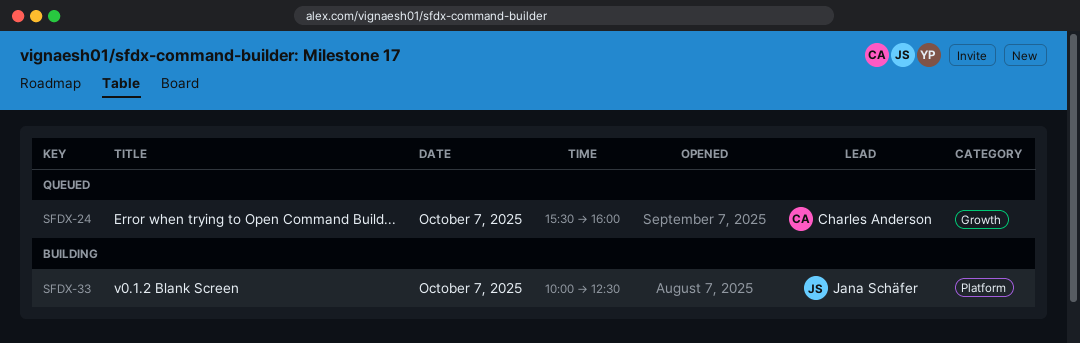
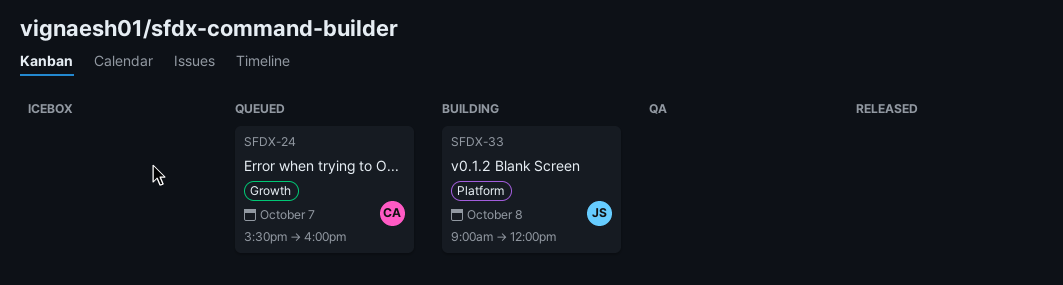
SFDX-33, day: Oct 7 -> Oct 8
SFDX-33, begins: 10:00 -> 09:00
SFDX-33, ends: 12:30 -> 12:00

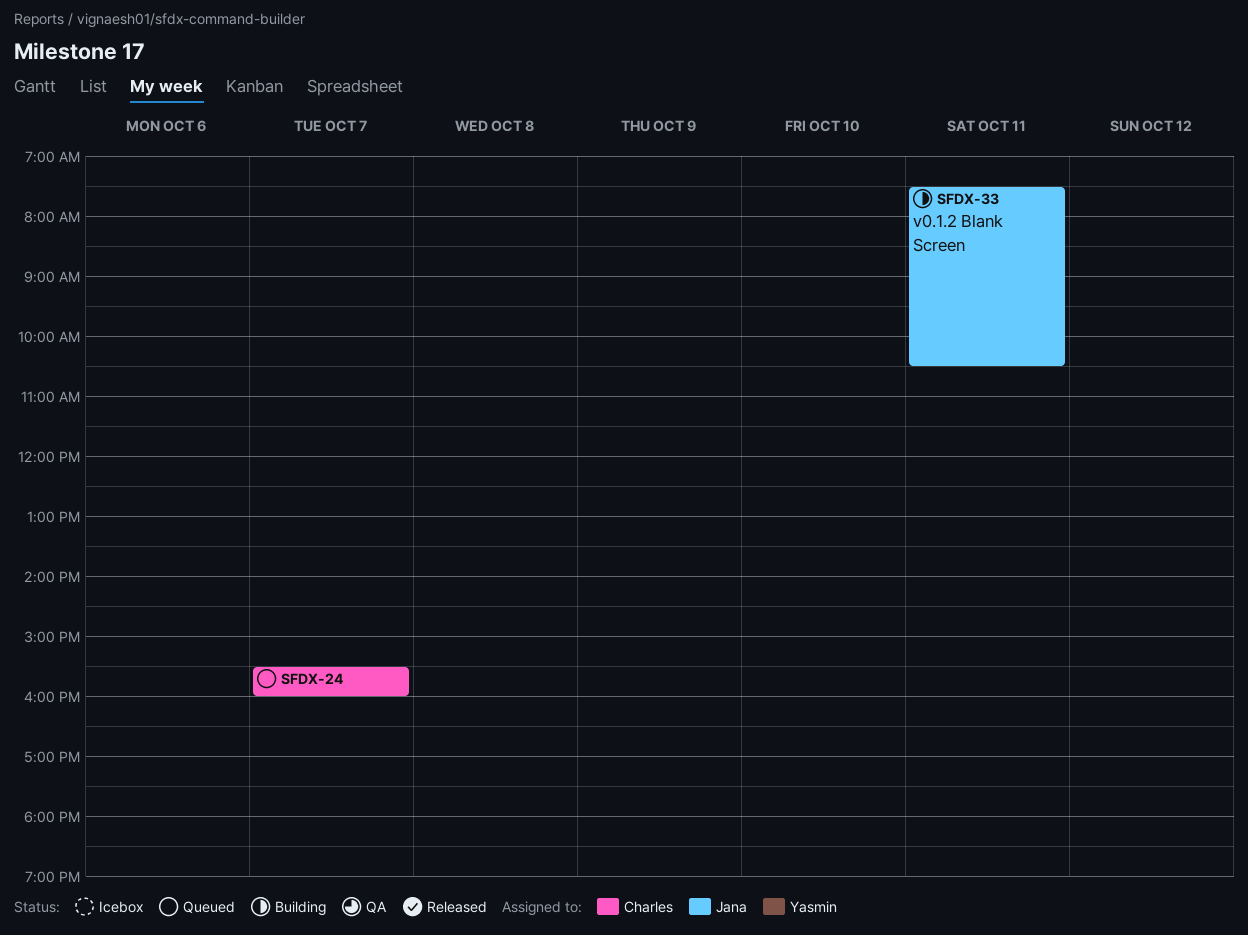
SFDX-33, day: Oct 8 -> Oct 11
SFDX-33, begins: 09:00 -> 07:30
SFDX-33, ends: 12:00 -> 10:30

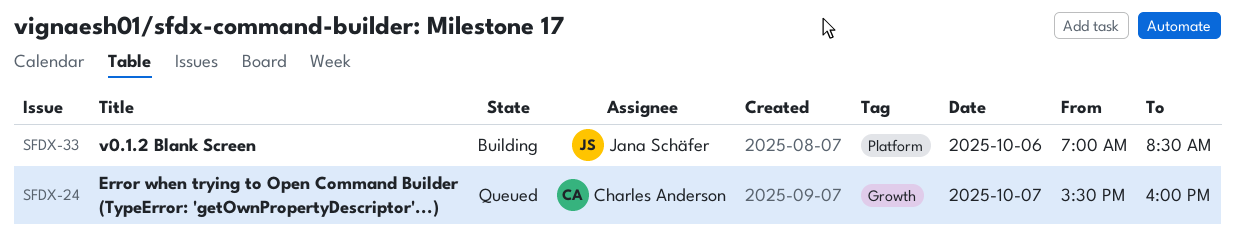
SFDX-33, day: Oct 11 -> Oct 6
SFDX-33, begins: 07:30 -> 07:00
SFDX-33, ends: 10:30 -> 08:30

